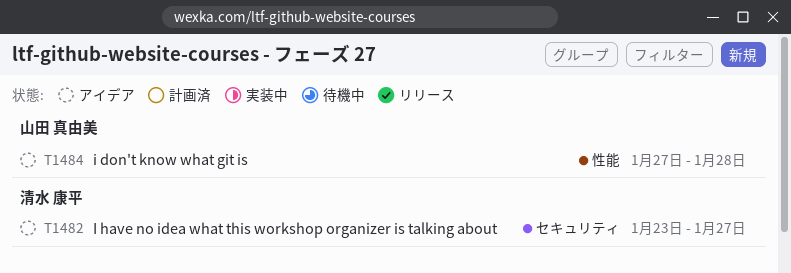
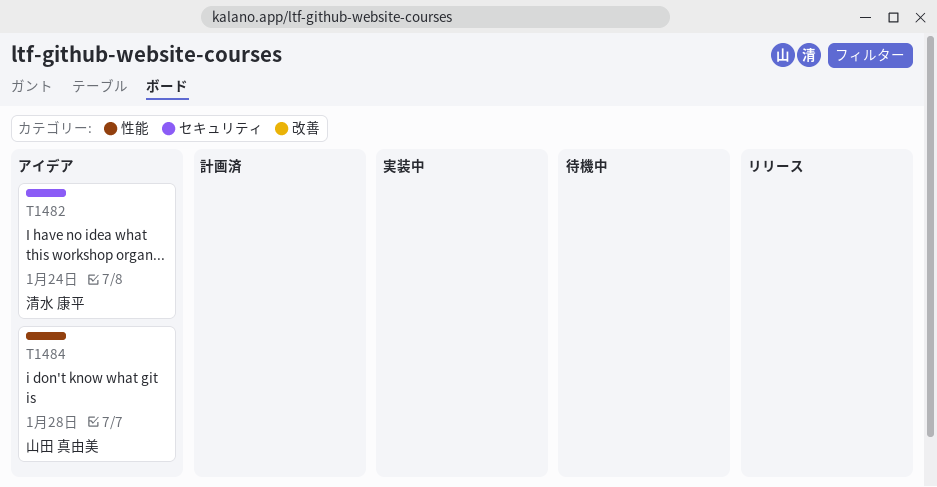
T1482, due: Jan 27 -> Jan 24

